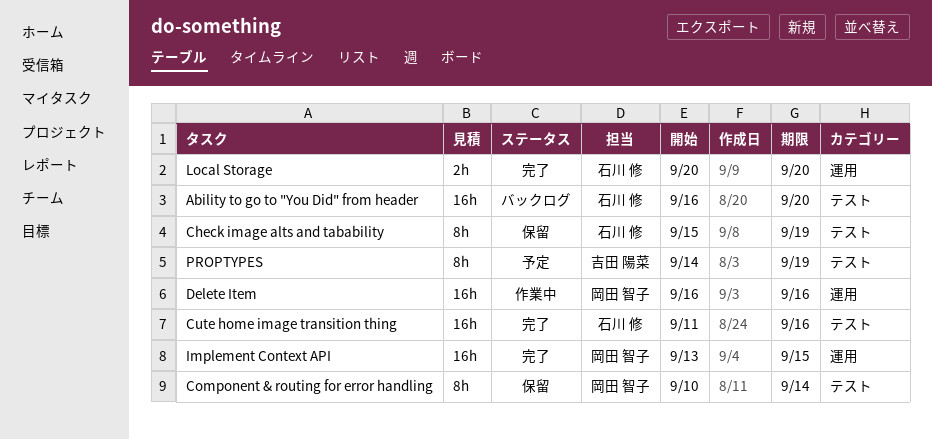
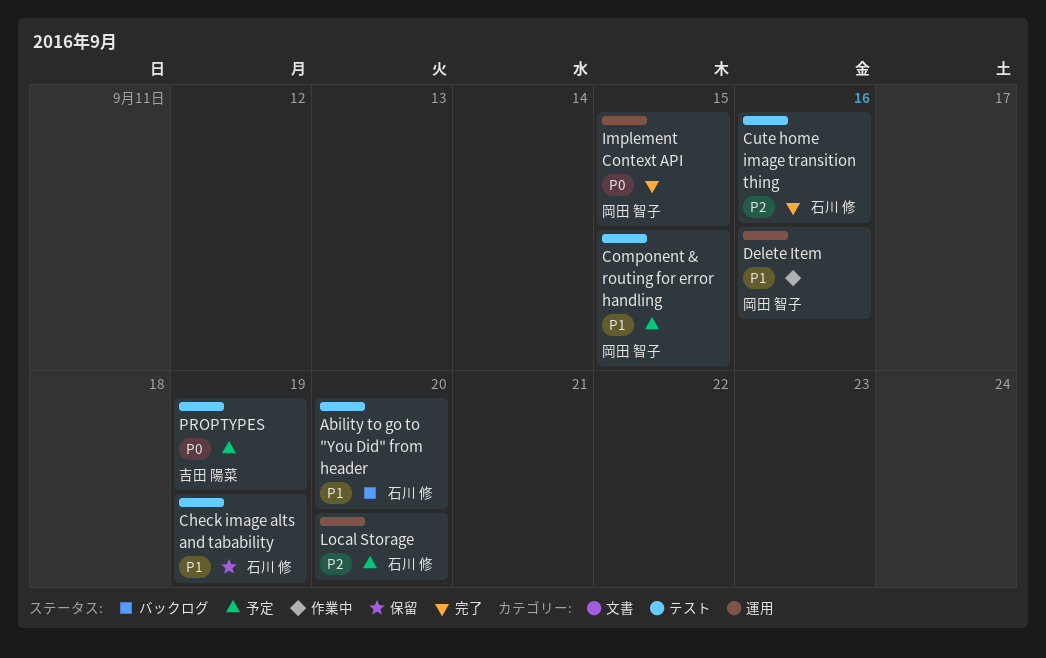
Component & routing for error handling, status: 保留 -> 予定
Component & routing for error handling, due: Sep 14 -> Sep 15
Local Storage, status: 完了 -> 予定

